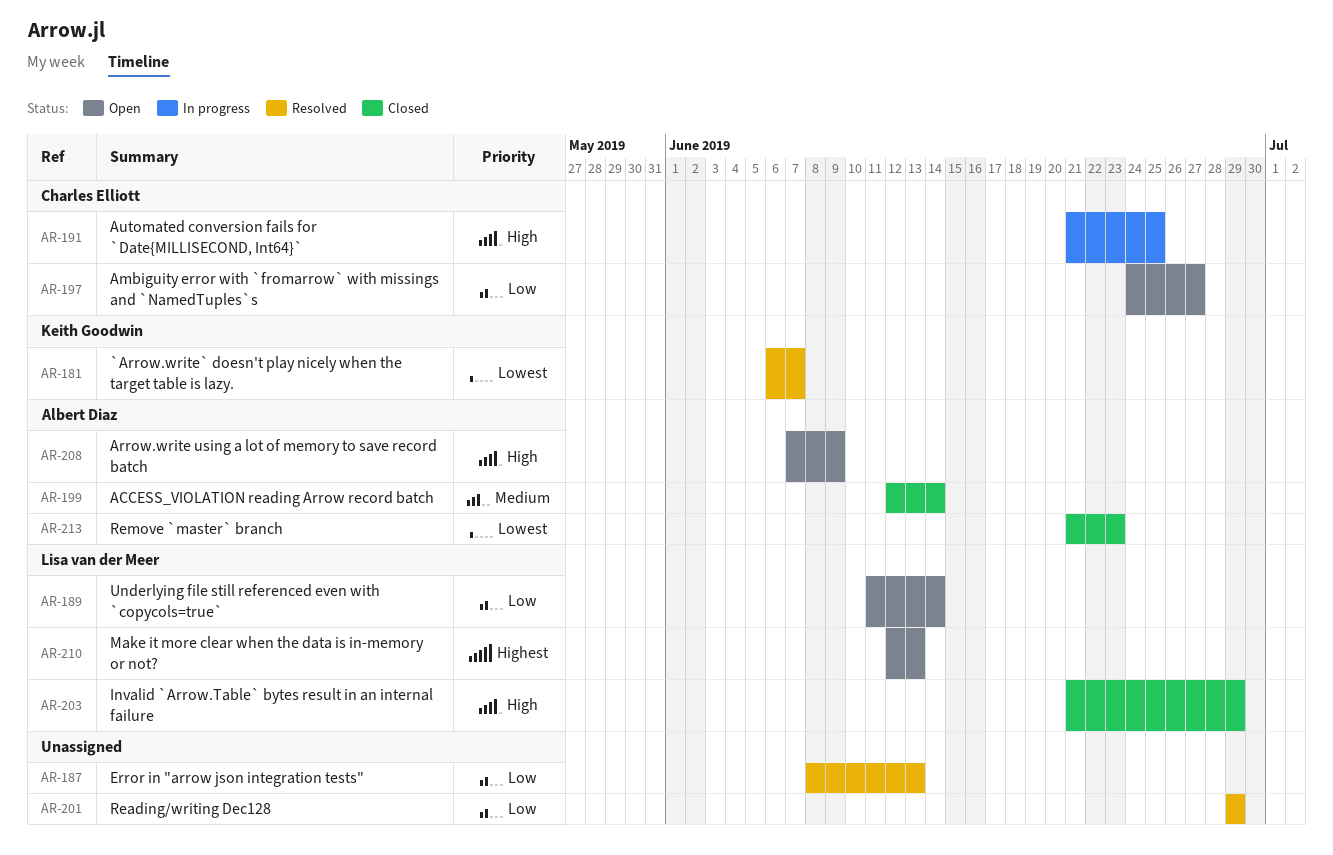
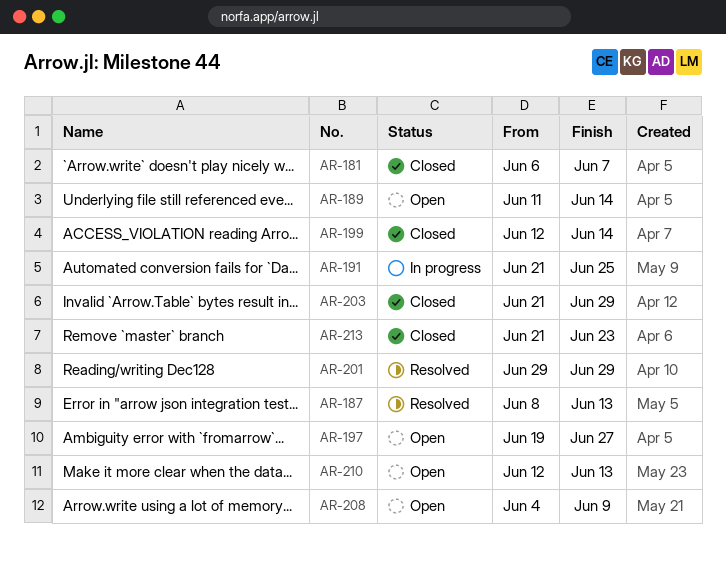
AR-181, status: Resolved -> Closed
AR-197, start: Jun 24 -> Jun 19
AR-208, start: Jun 7 -> Jun 4

